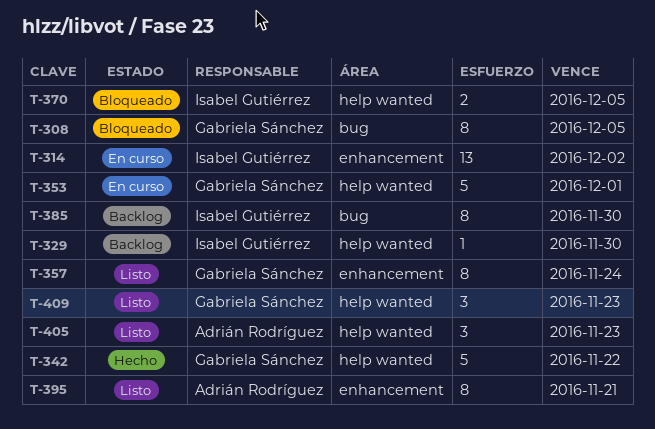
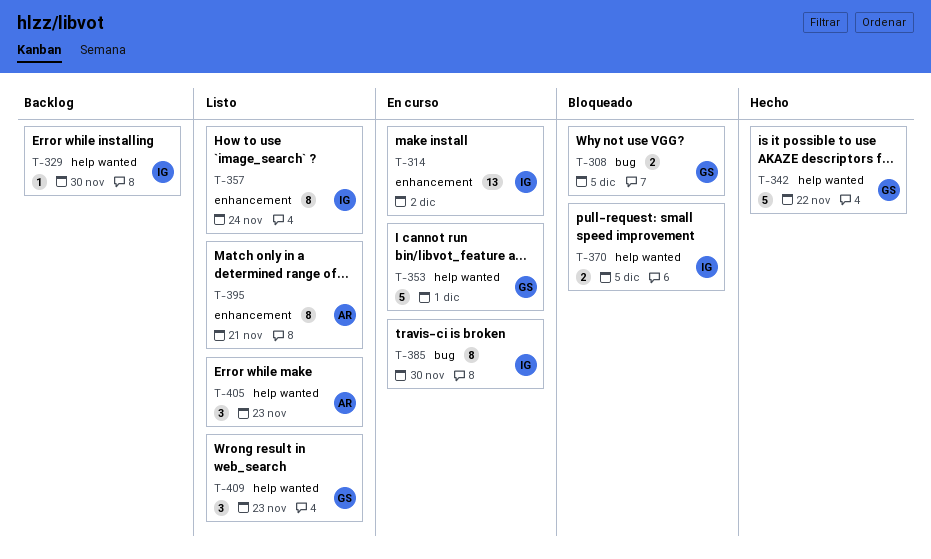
T-308, estimate: 8 -> 2
T-357, owner: Gabriela Sánchez -> Isabel Gutiérrez
T-385, status: Backlog -> En curso

